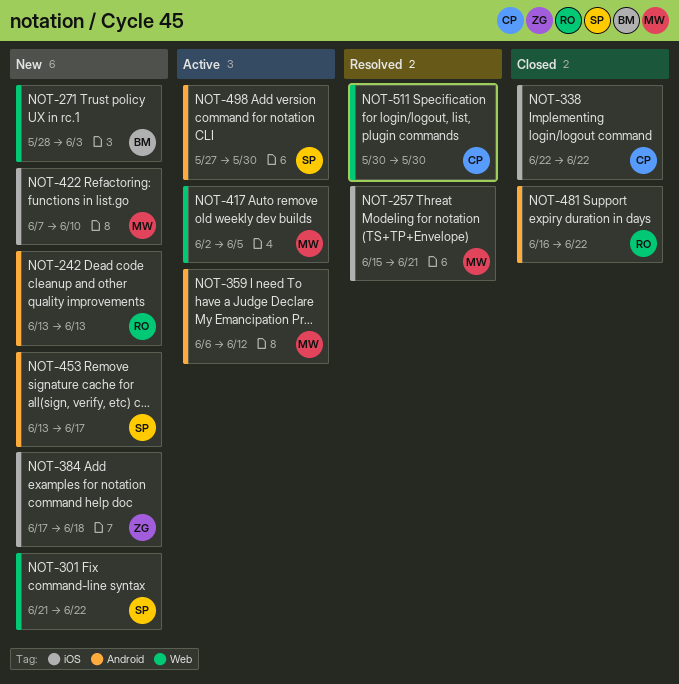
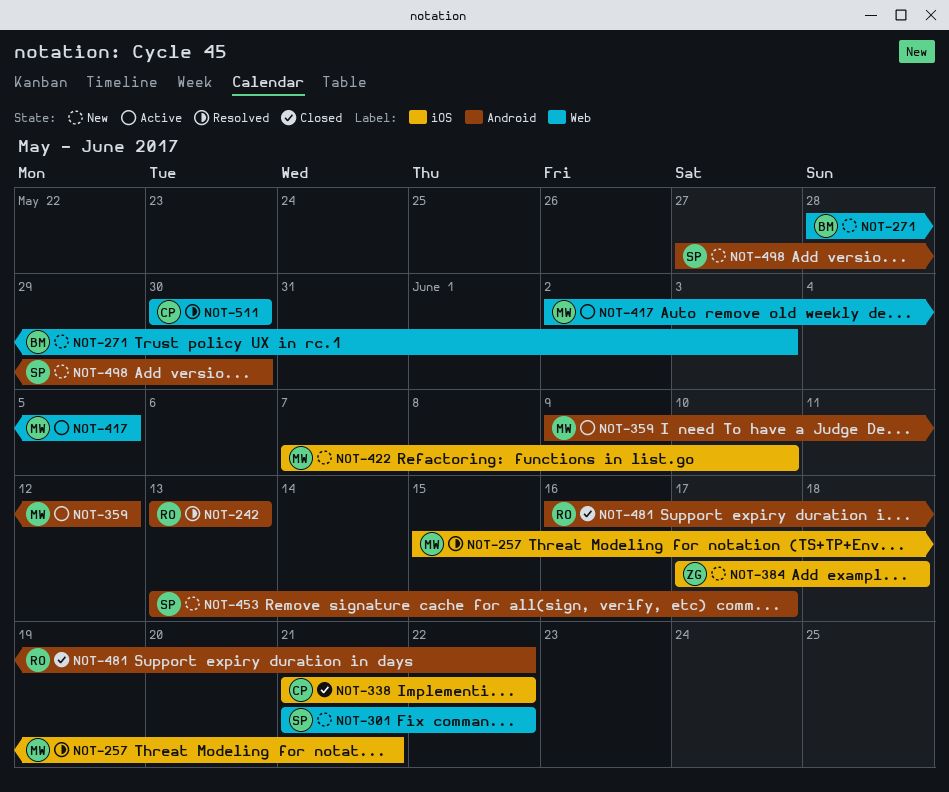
NOT-242, status: New -> Resolved
NOT-338, start: Jun 22 -> Jun 21
NOT-359, start: Jun 6 -> Jun 9
NOT-498, status: Active -> New

